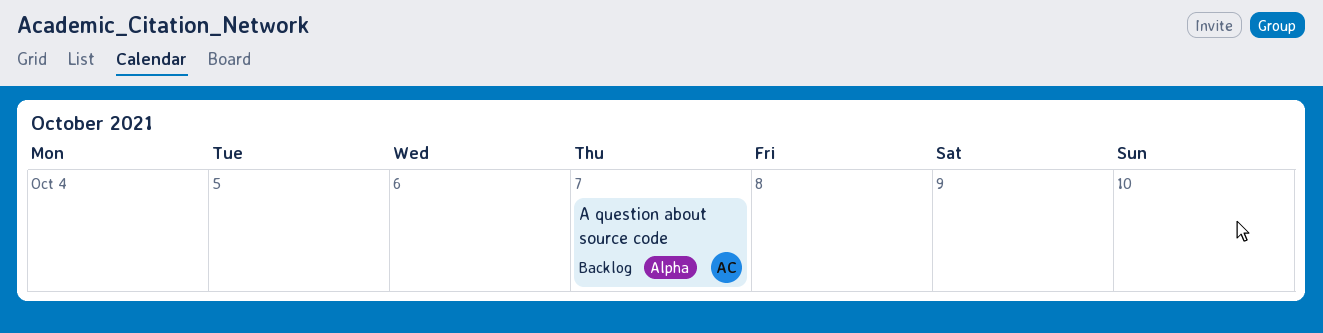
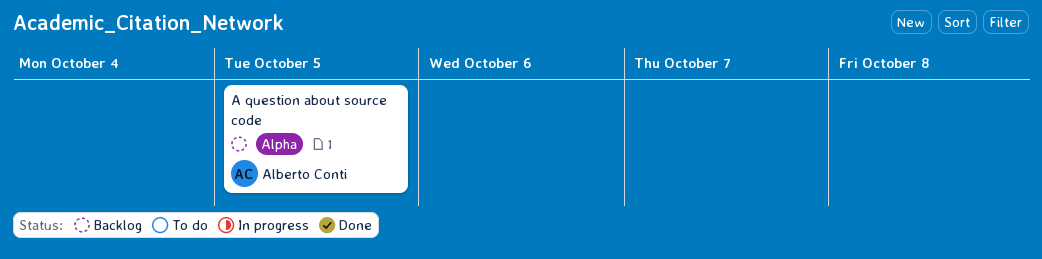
A question about source code, due: Oct 7 -> Oct 5

